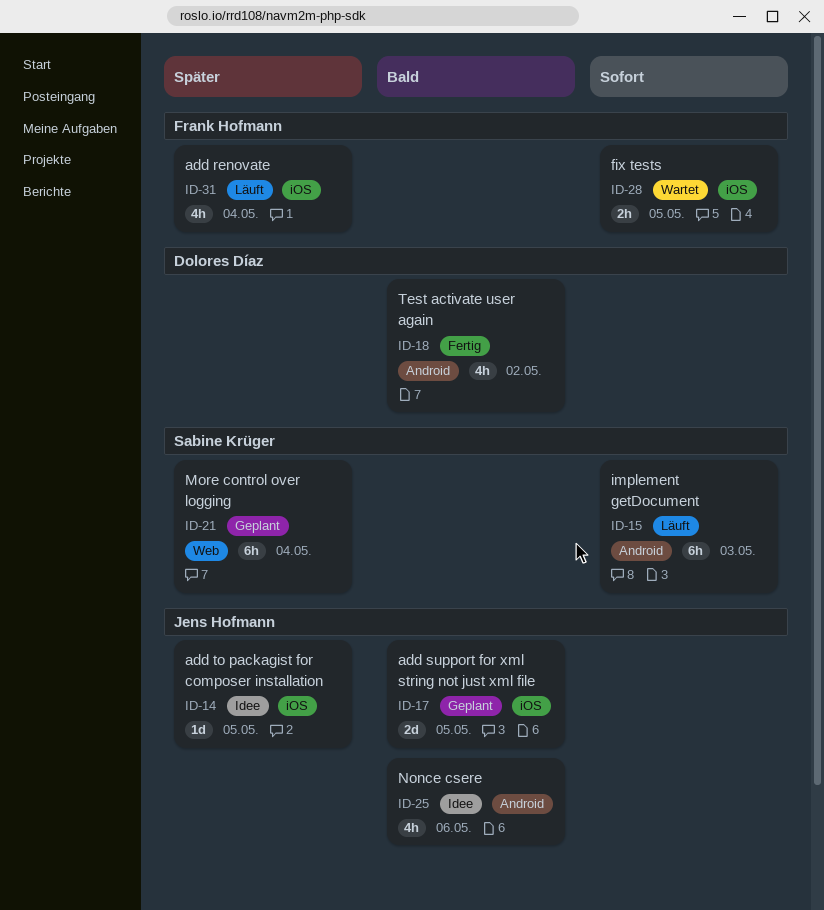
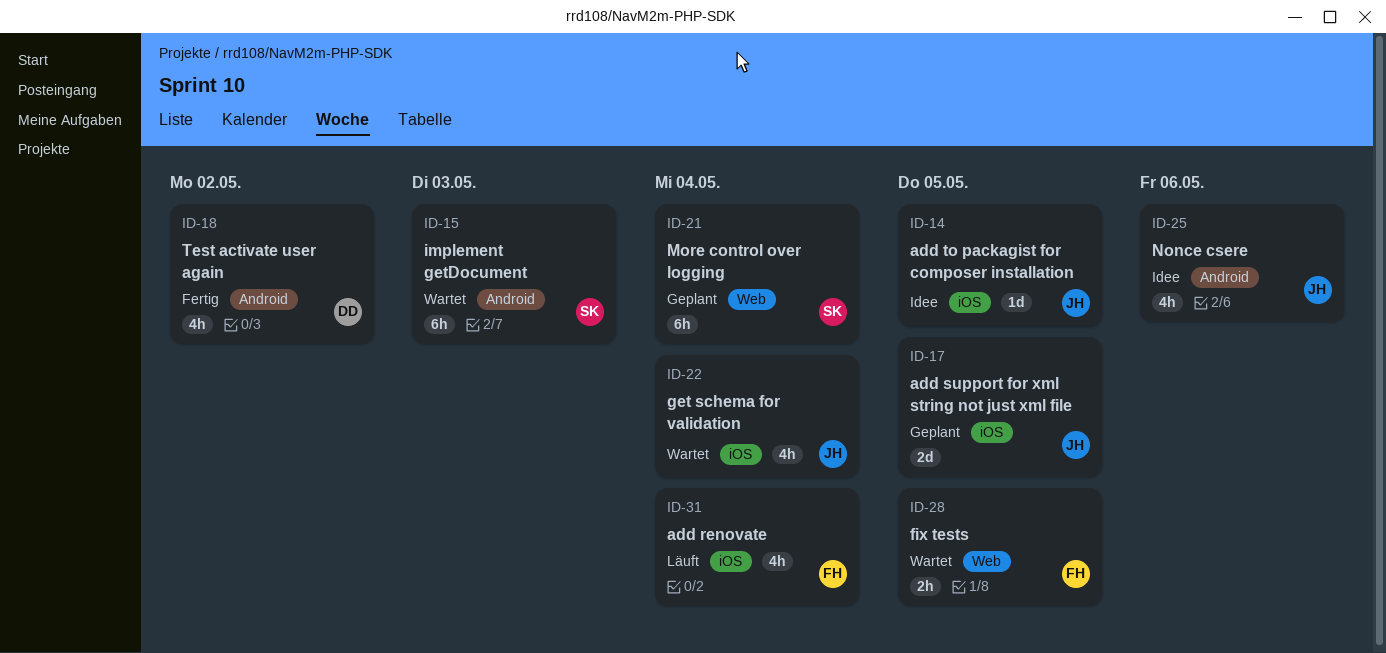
ID-15, status: Läuft -> Wartet
ID-22: none -> present
ID-28, label: iOS -> Web

